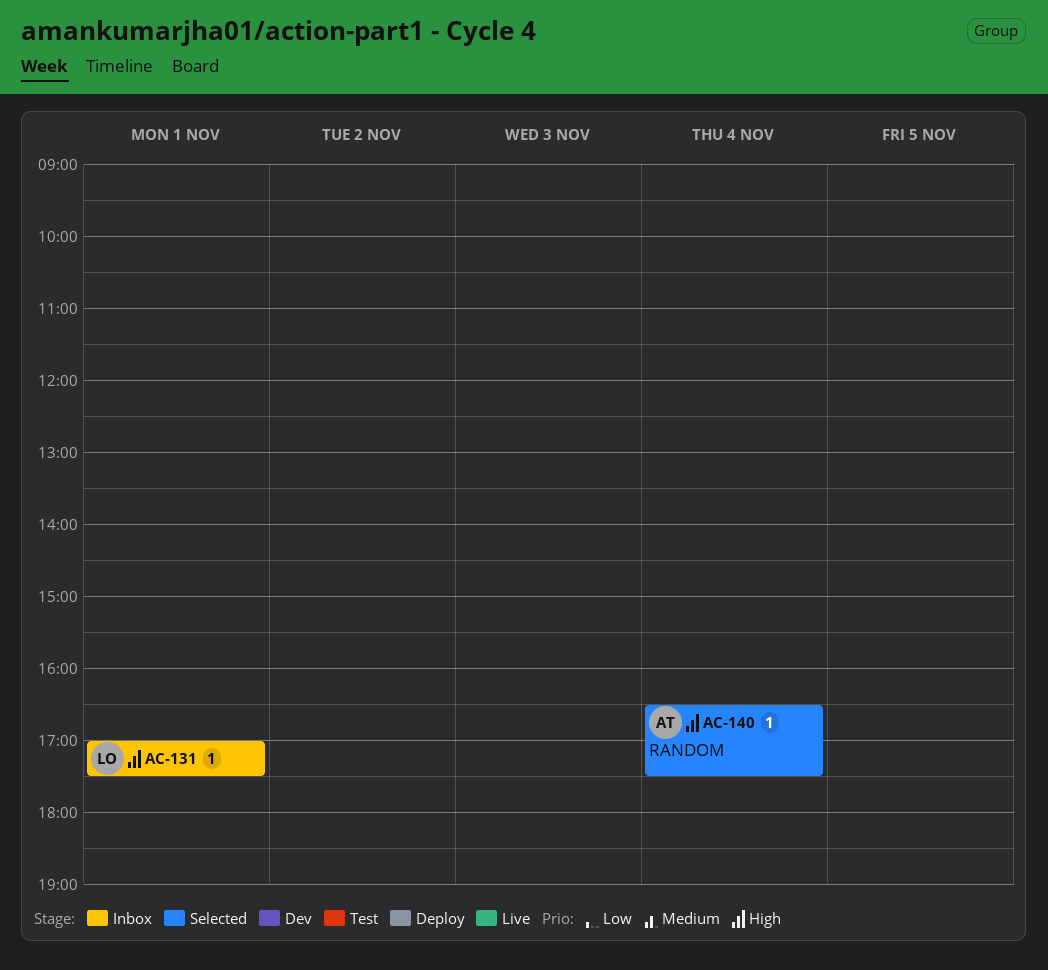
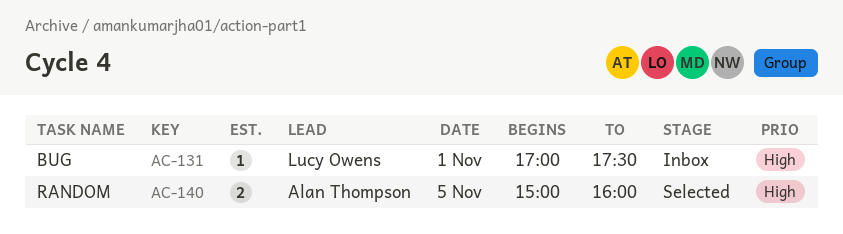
AC-140, estimate: 1 -> 2
AC-140, day: Nov 4 -> Nov 5
AC-140, begins: 16:30 -> 15:00
AC-140, ends: 17:30 -> 16:00

